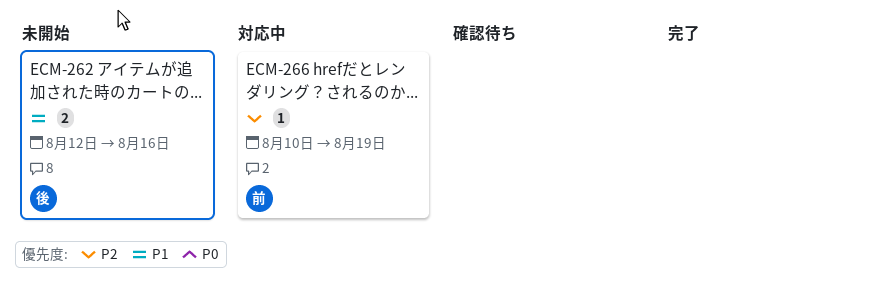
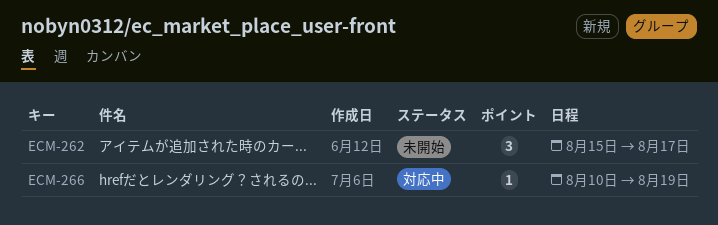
ECM-262, estimate: 2 -> 3
ECM-262, start: Aug 12 -> Aug 15
ECM-262, due: Aug 16 -> Aug 17

